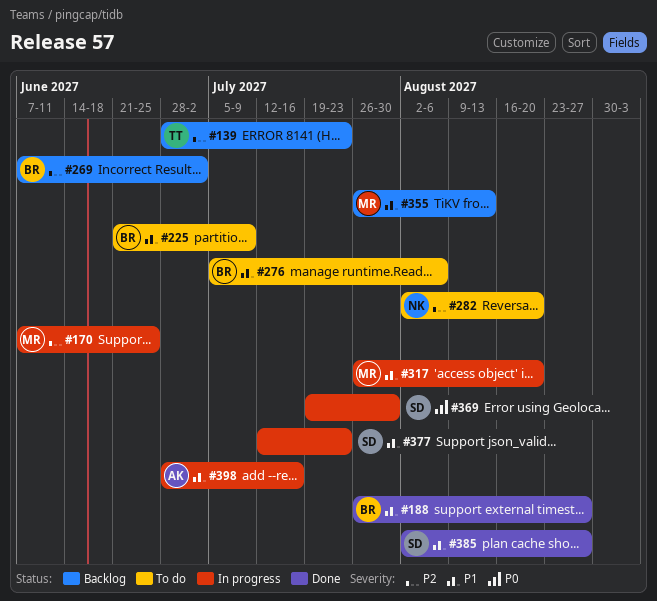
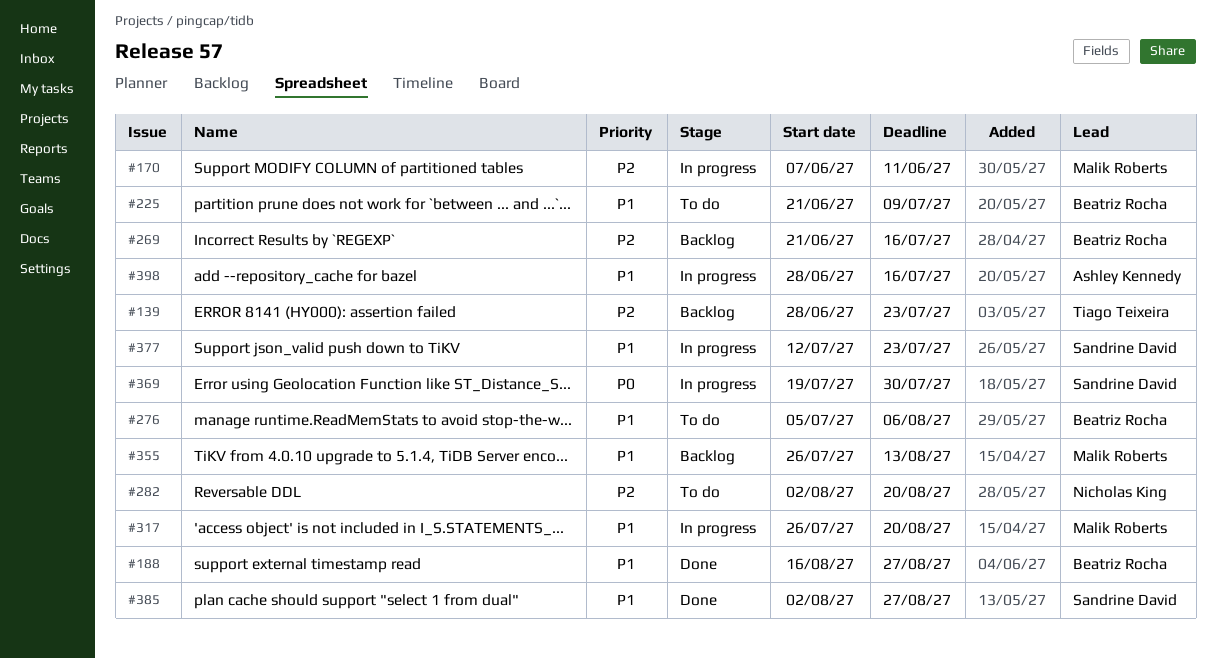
#170, due: Jun 25 -> Jun 11
#188, start: Jul 26 -> Aug 16
#269, start: Jun 7 -> Jun 21
#269, due: Jul 2 -> Jul 16

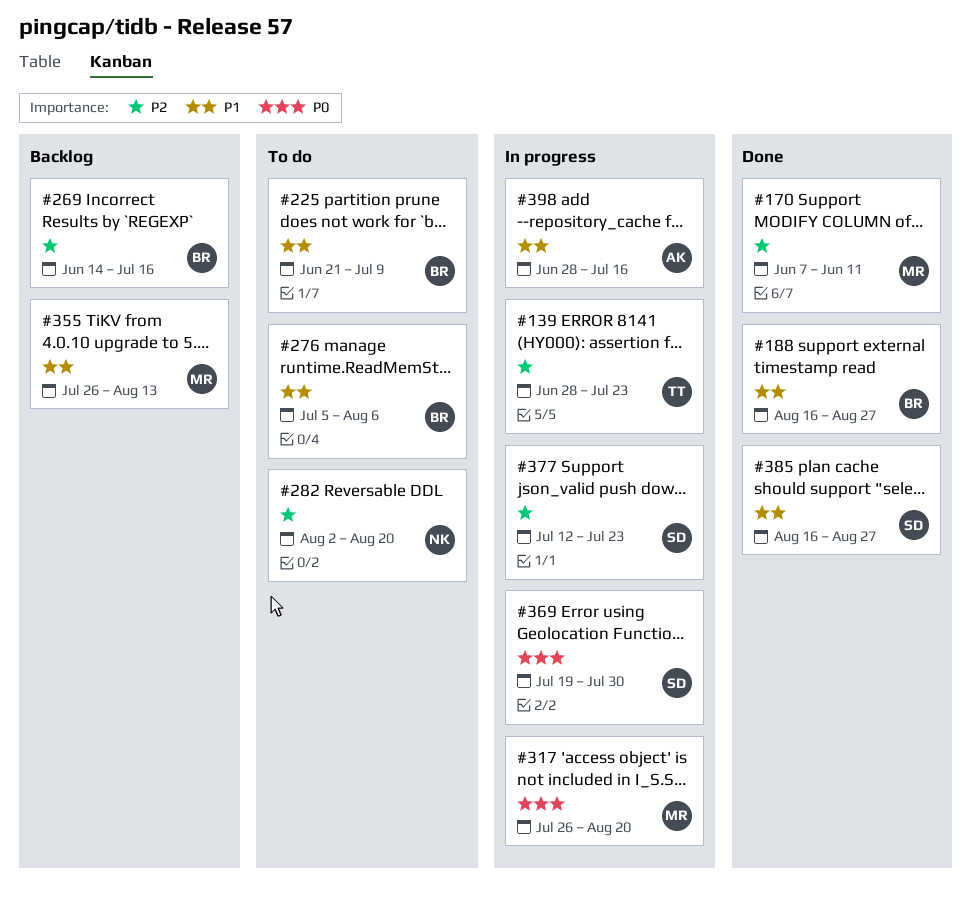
#139, status: Backlog -> In progress
#170, status: In progress -> Done
#269, start: Jun 21 -> Jun 14
#317, priority: P1 -> P0
#377, priority: P1 -> P2
#385, start: Aug 2 -> Aug 16

